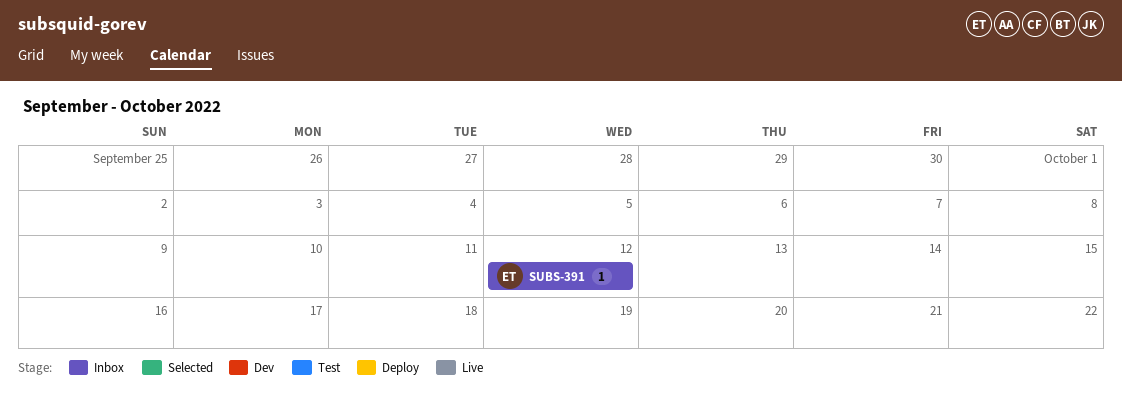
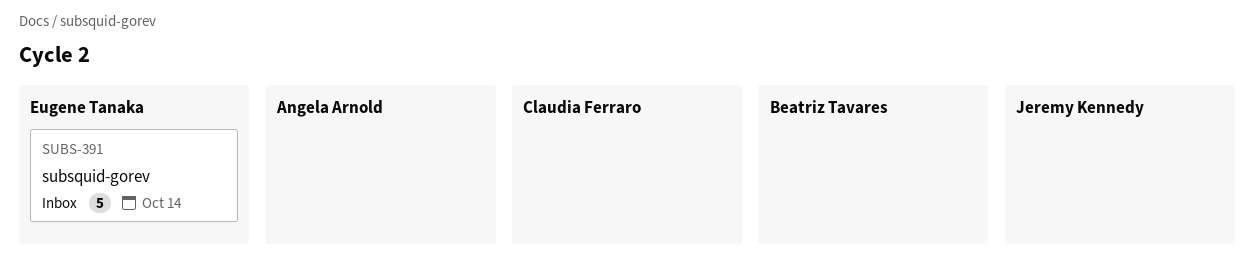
SUBS-391, estimate: 1 -> 5
SUBS-391, due: Oct 12 -> Oct 14

